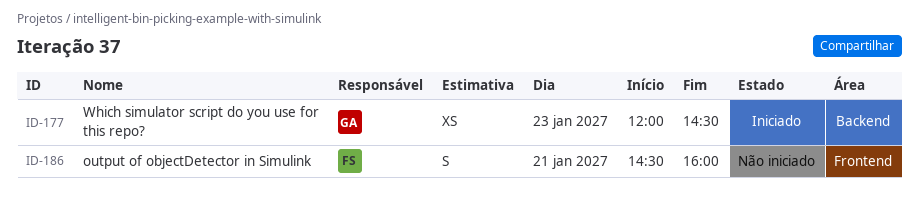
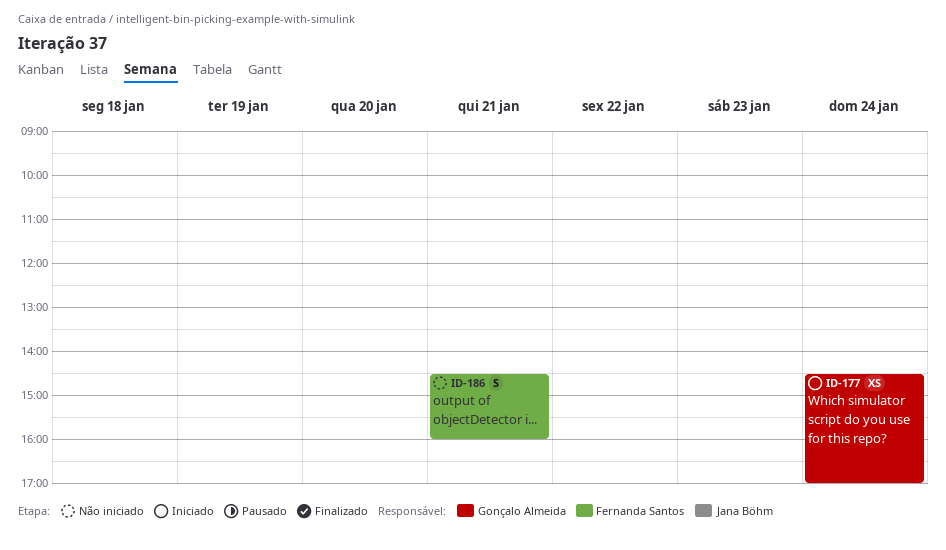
ID-177, day: Jan 23 -> Jan 24
ID-177, begins: 12:00 -> 14:30
ID-177, ends: 14:30 -> 17:00

